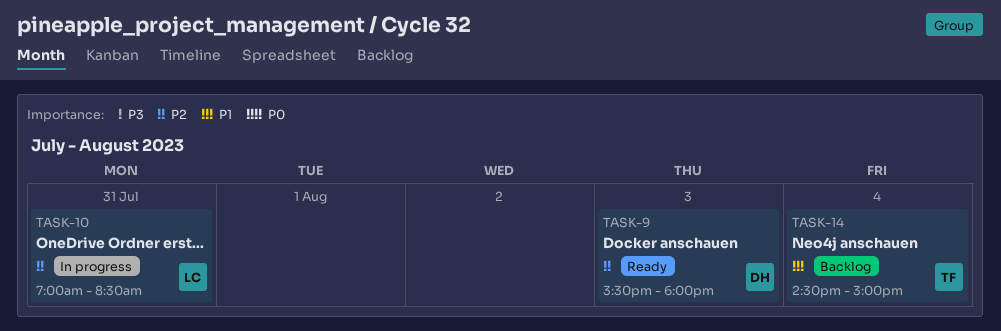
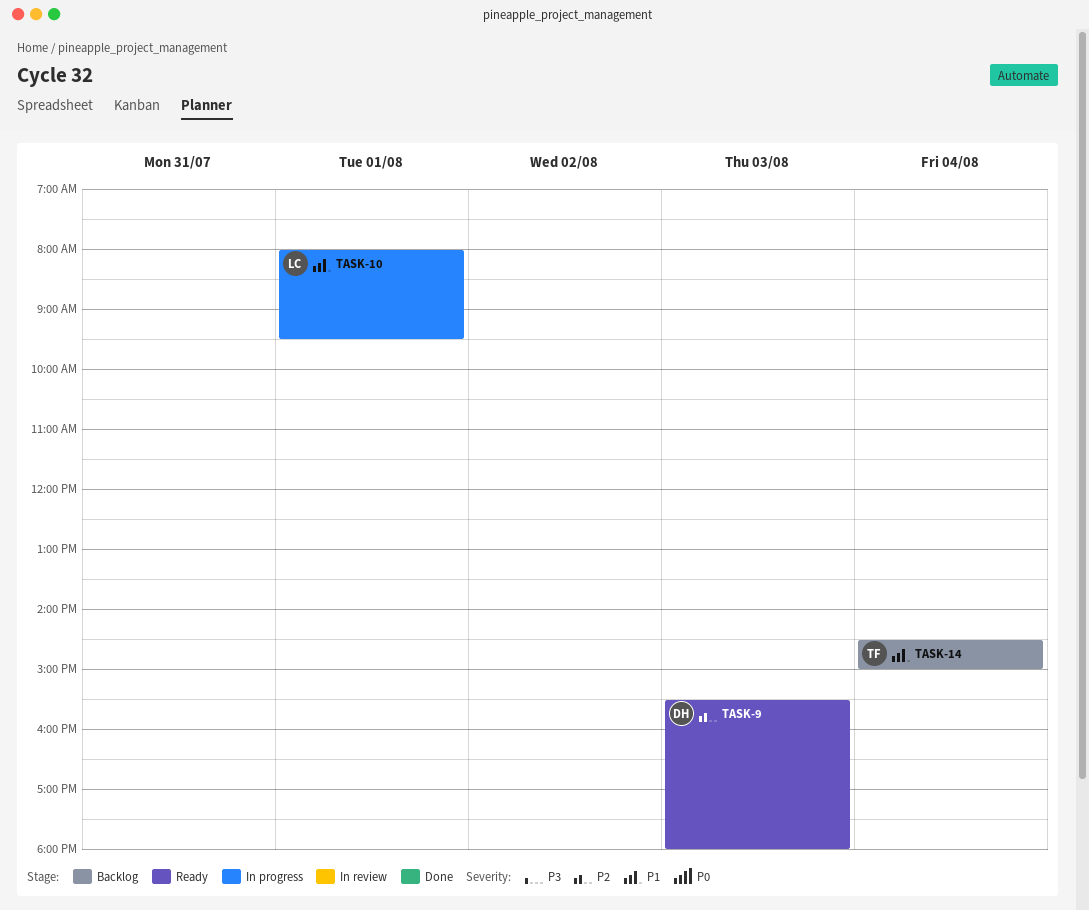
TASK-10, priority: P2 -> P1
TASK-10, day: Jul 31 -> Aug 1
TASK-10, begins: 07:00 -> 08:00
TASK-10, ends: 08:30 -> 09:30

